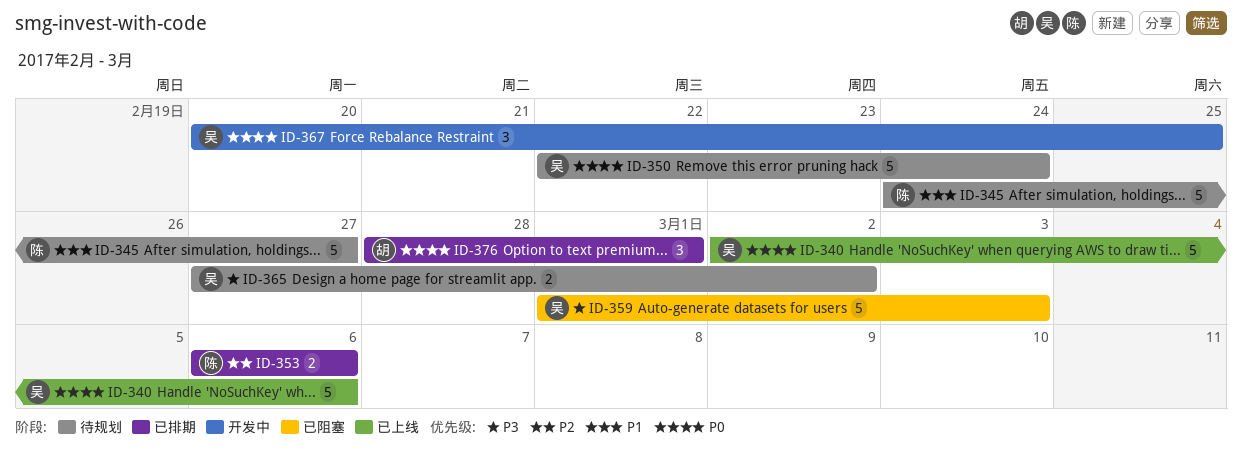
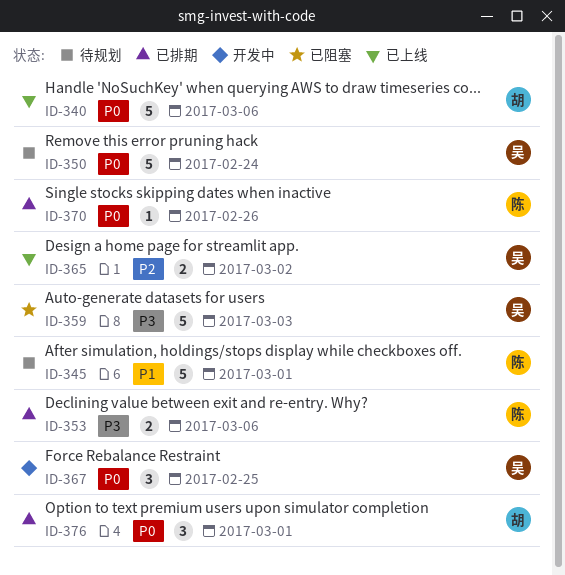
ID-340, owner: 吴 -> 胡
ID-345, due: Feb 27 -> Mar 1
ID-353, priority: P2 -> P3
ID-365, status: 待规划 -> 已上线
ID-365, priority: P3 -> P2
ID-370: none -> present

